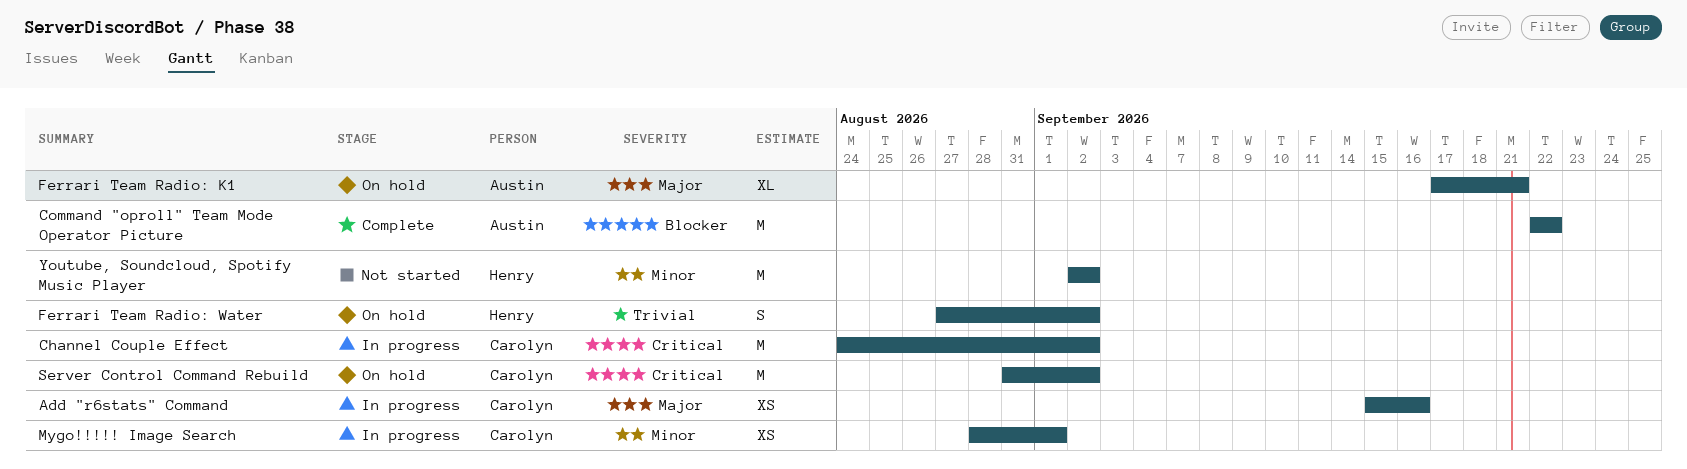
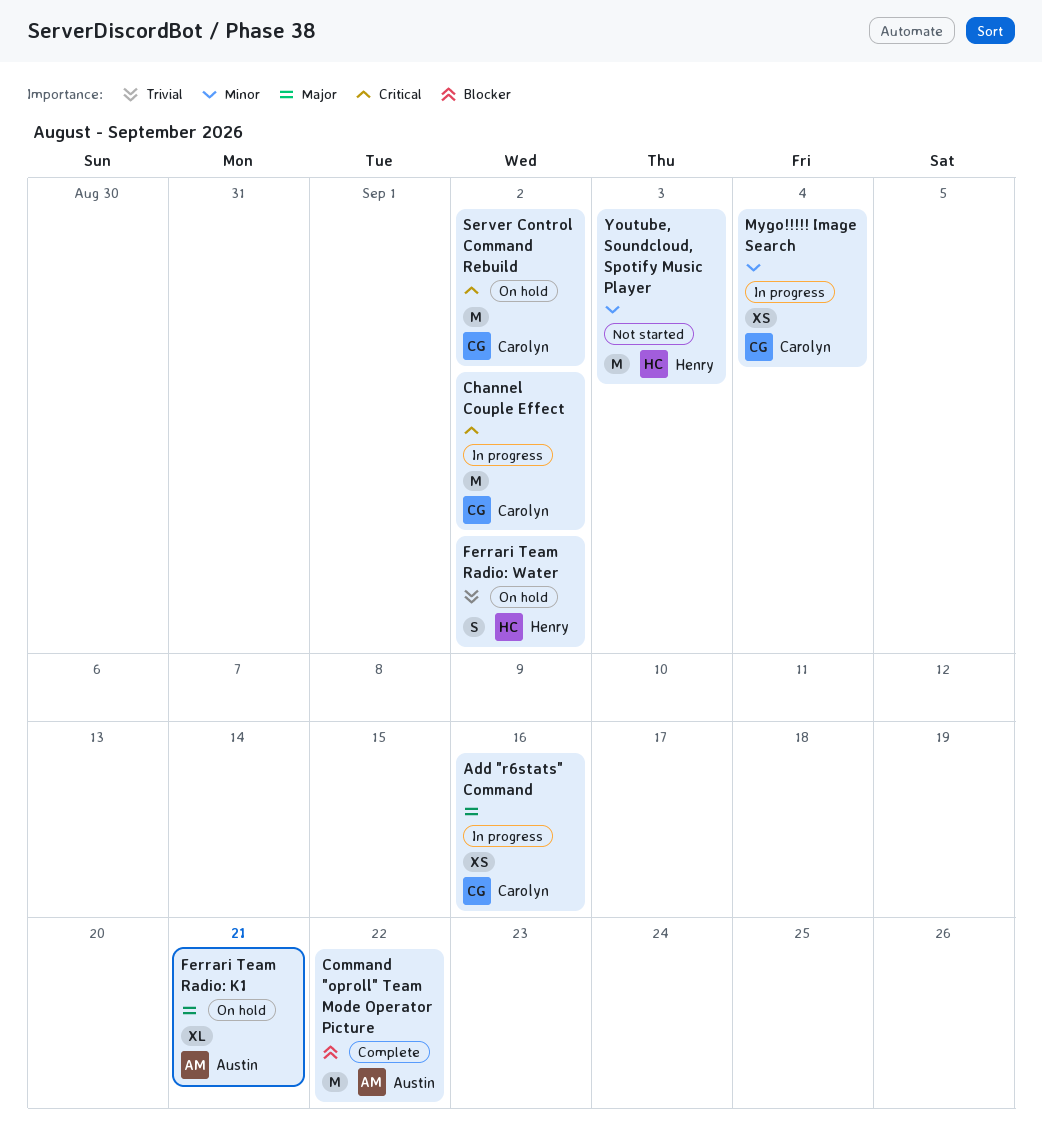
Mygo!!!!! Image Search, due: Sep 1 -> Sep 4
Youtube, Soundcloud, Spotify Music Player, due: Sep 2 -> Sep 3

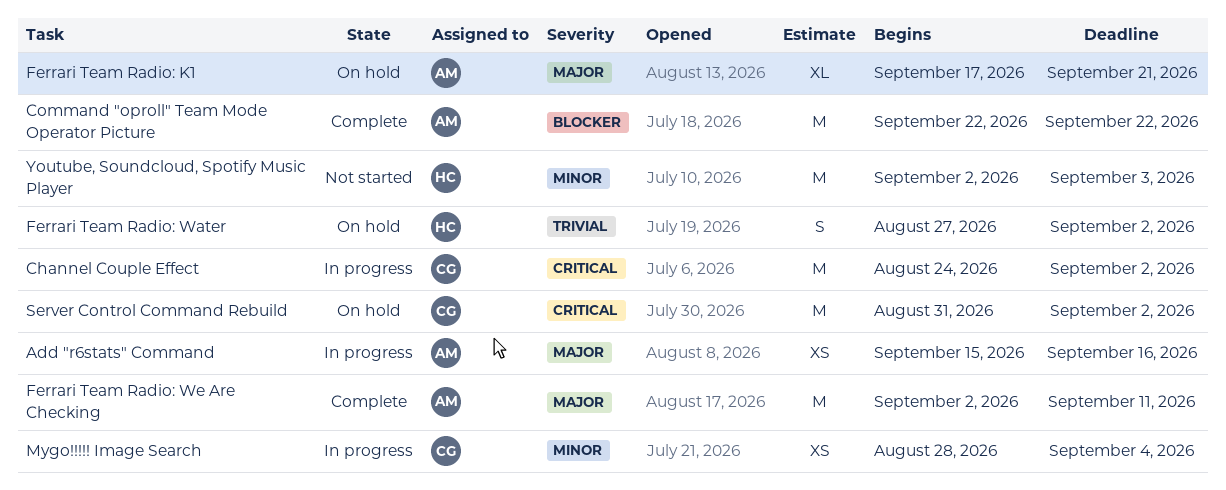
Add "r6stats" Command, owner: Carolyn -> Austin
Ferrari Team Radio: We Are Checking: none -> present

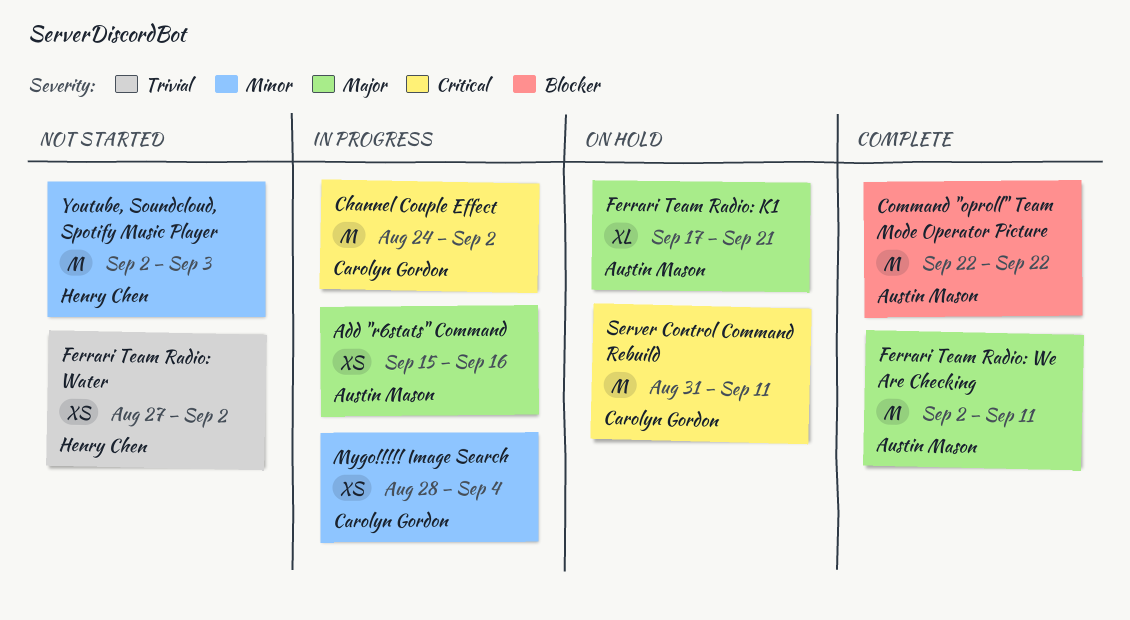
Ferrari Team Radio: Water, status: On hold -> Not started
Ferrari Team Radio: Water, estimate: S -> XS
Server Control Command Rebuild, due: Sep 2 -> Sep 11

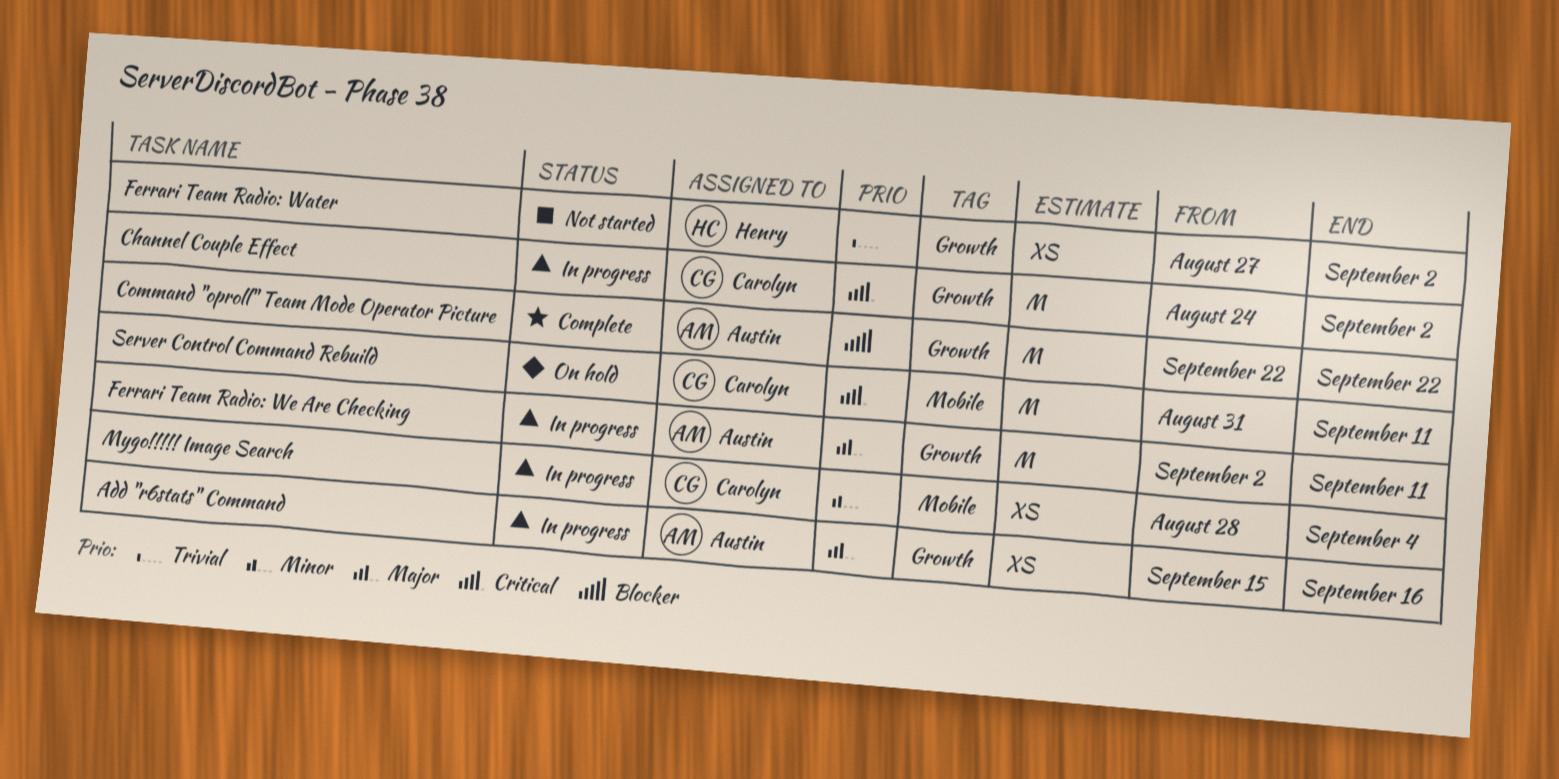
Ferrari Team Radio: K1: present -> none
Ferrari Team Radio: We Are Checking, status: Complete -> In progress
Youtube, Soundcloud, Spotify Music Player: present -> none

